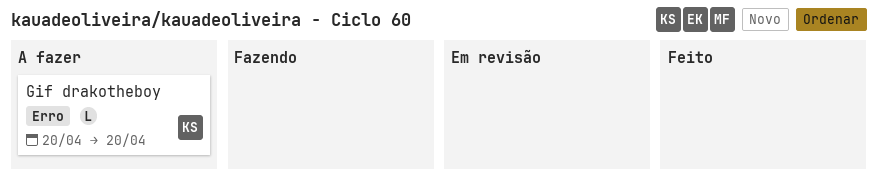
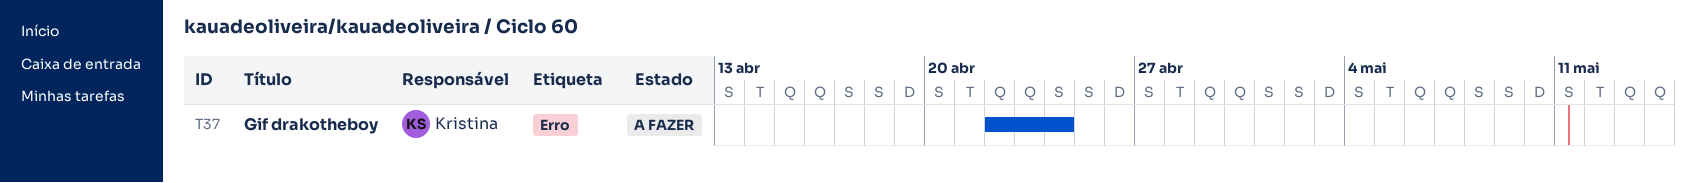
Gif drakotheboy, start: Apr 20 -> Apr 22
Gif drakotheboy, due: Apr 20 -> Apr 24

